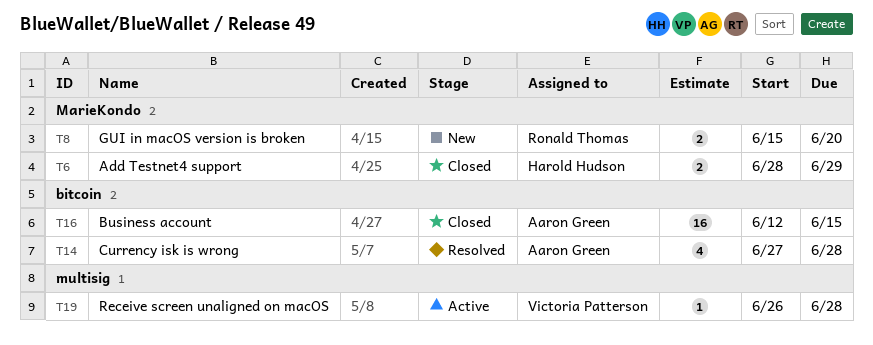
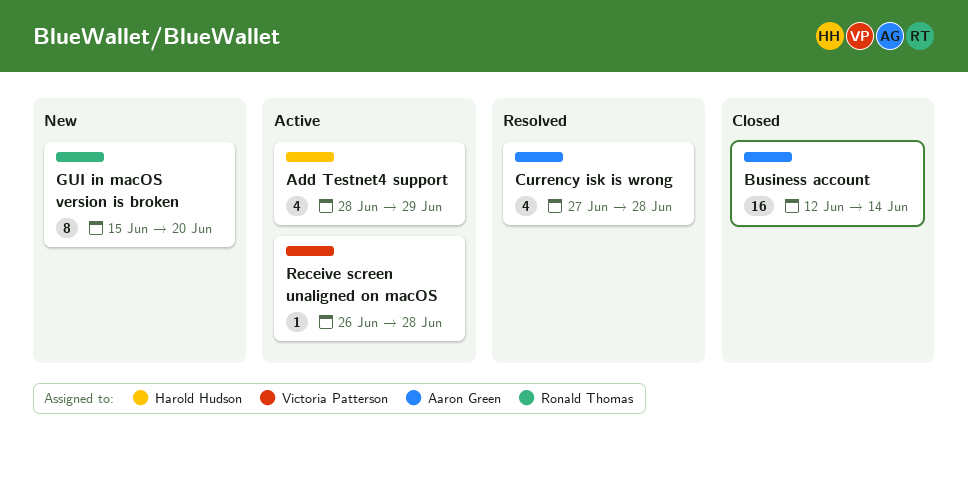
Add Testnet4 support, status: Closed -> Active
Add Testnet4 support, estimate: 2 -> 4
Business account, due: Jun 15 -> Jun 14
GUI in macOS version is broken, estimate: 2 -> 8

